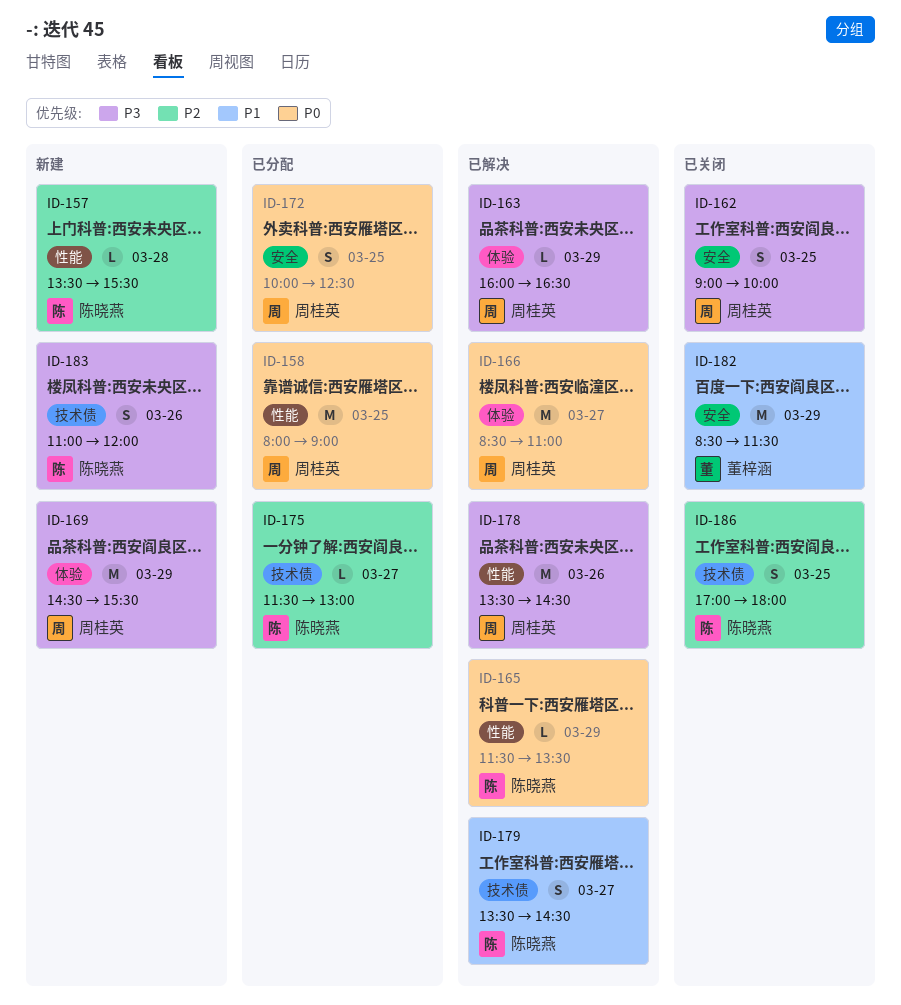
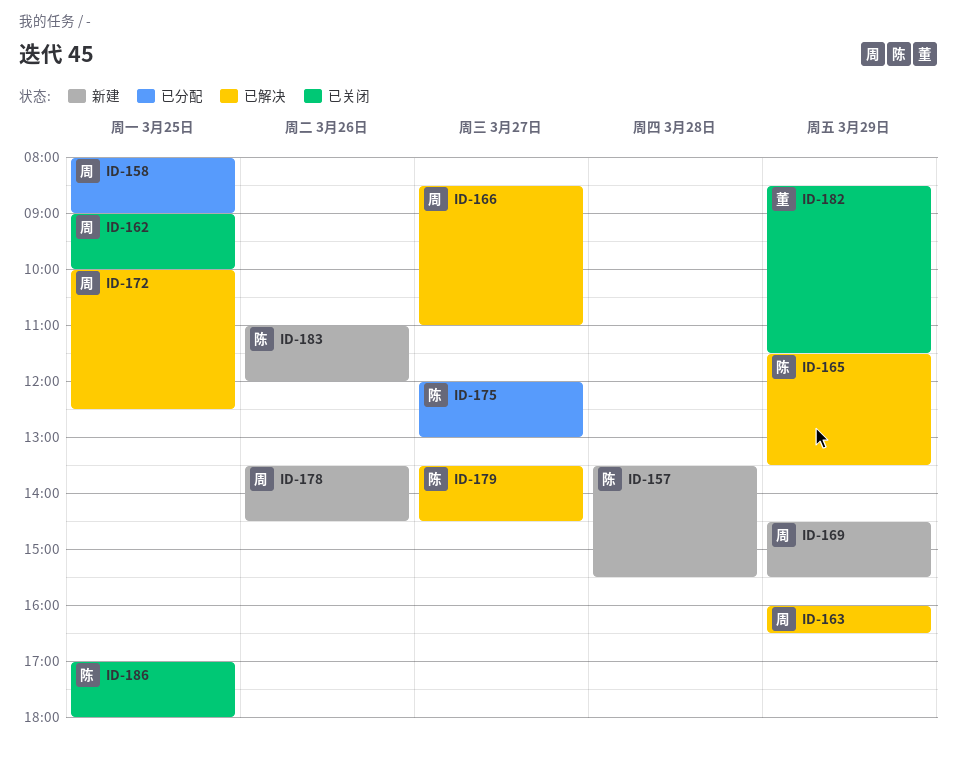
ID-172, status: 已分配 -> 已解决
ID-175, begins: 11:30 -> 12:00
ID-178, status: 已解决 -> 新建

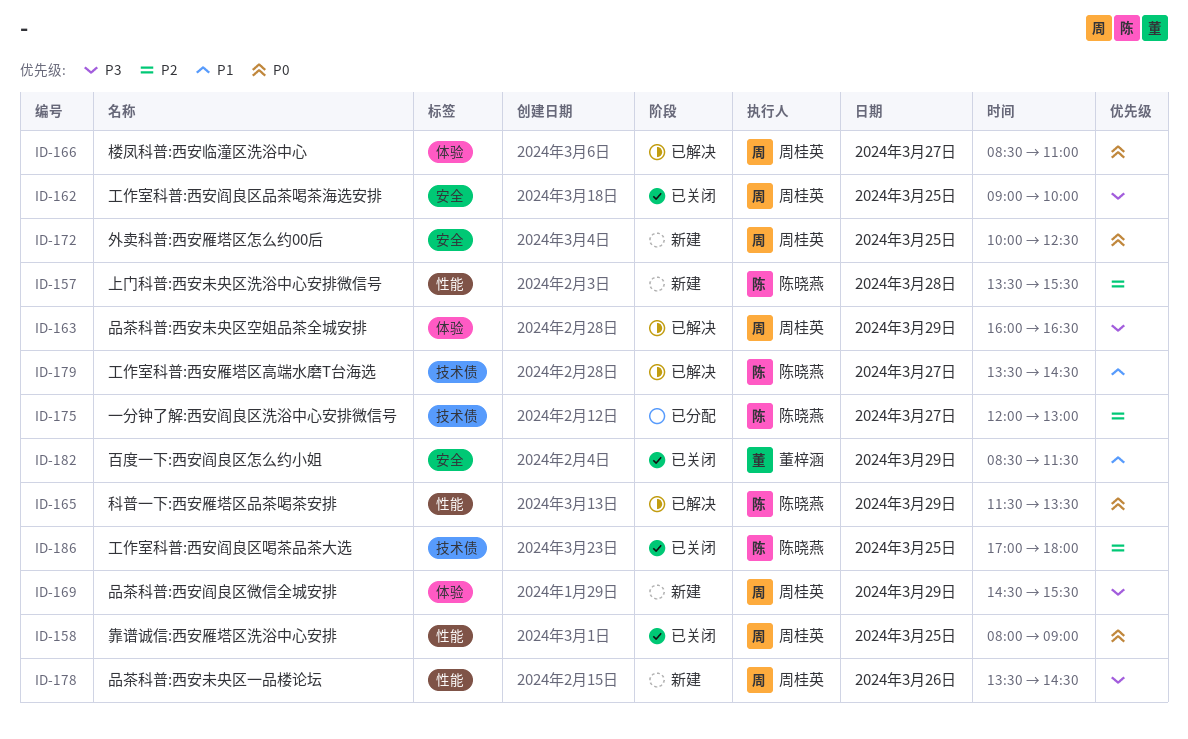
ID-158, status: 已分配 -> 已关闭
ID-172, status: 已解决 -> 新建
ID-183: present -> none

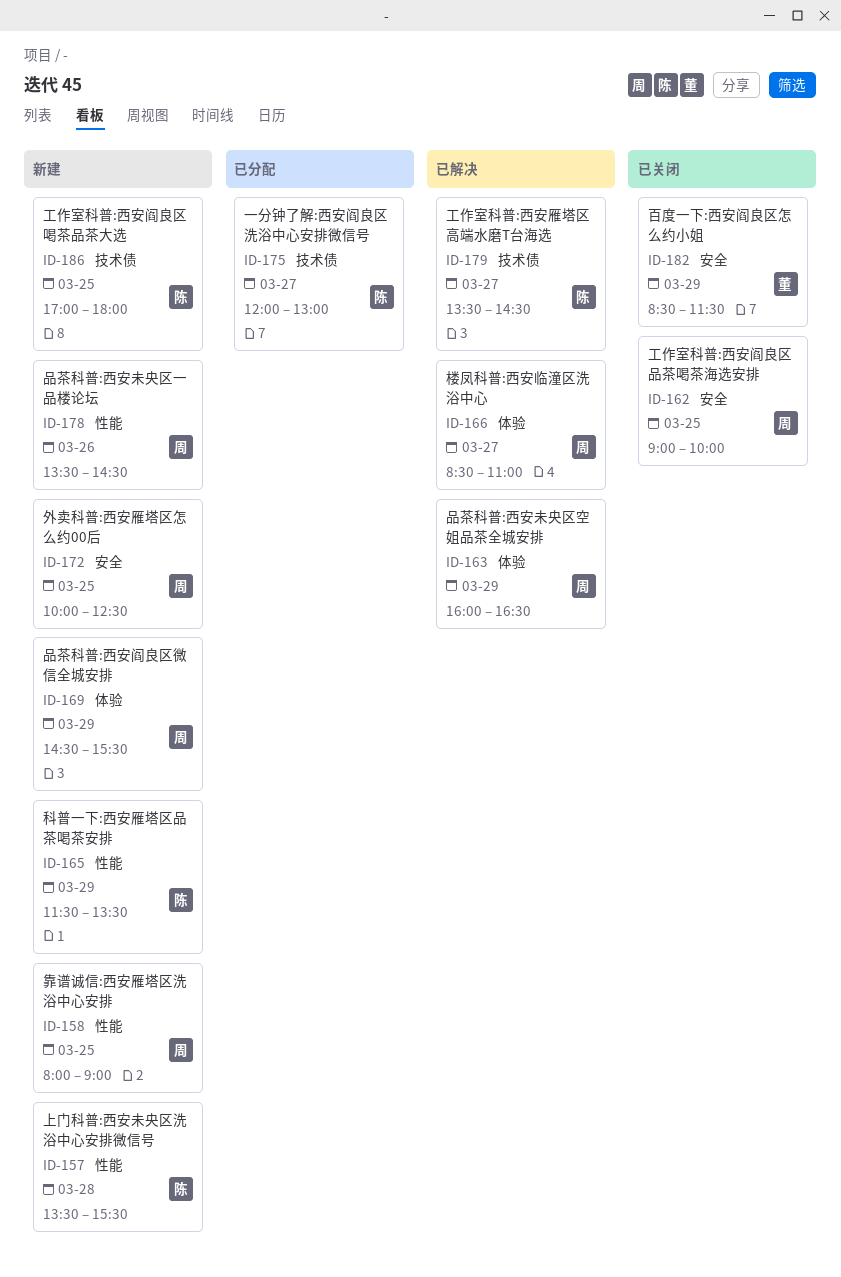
ID-158, status: 已关闭 -> 新建
ID-165, status: 已解决 -> 新建
ID-186, status: 已关闭 -> 新建

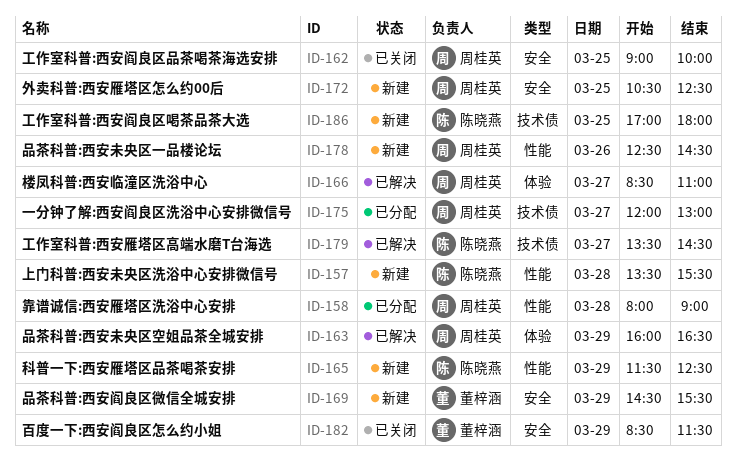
ID-158, status: 新建 -> 已分配
ID-158, day: Mar 25 -> Mar 28
ID-165, ends: 13:30 -> 12:30
ID-169, owner: 周桂英 -> 董梓涵
ID-169, label: 体验 -> 安全
ID-172, begins: 10:00 -> 10:30
ID-175, owner: 陈晓燕 -> 周桂英
ID-178, begins: 13:30 -> 12:30

